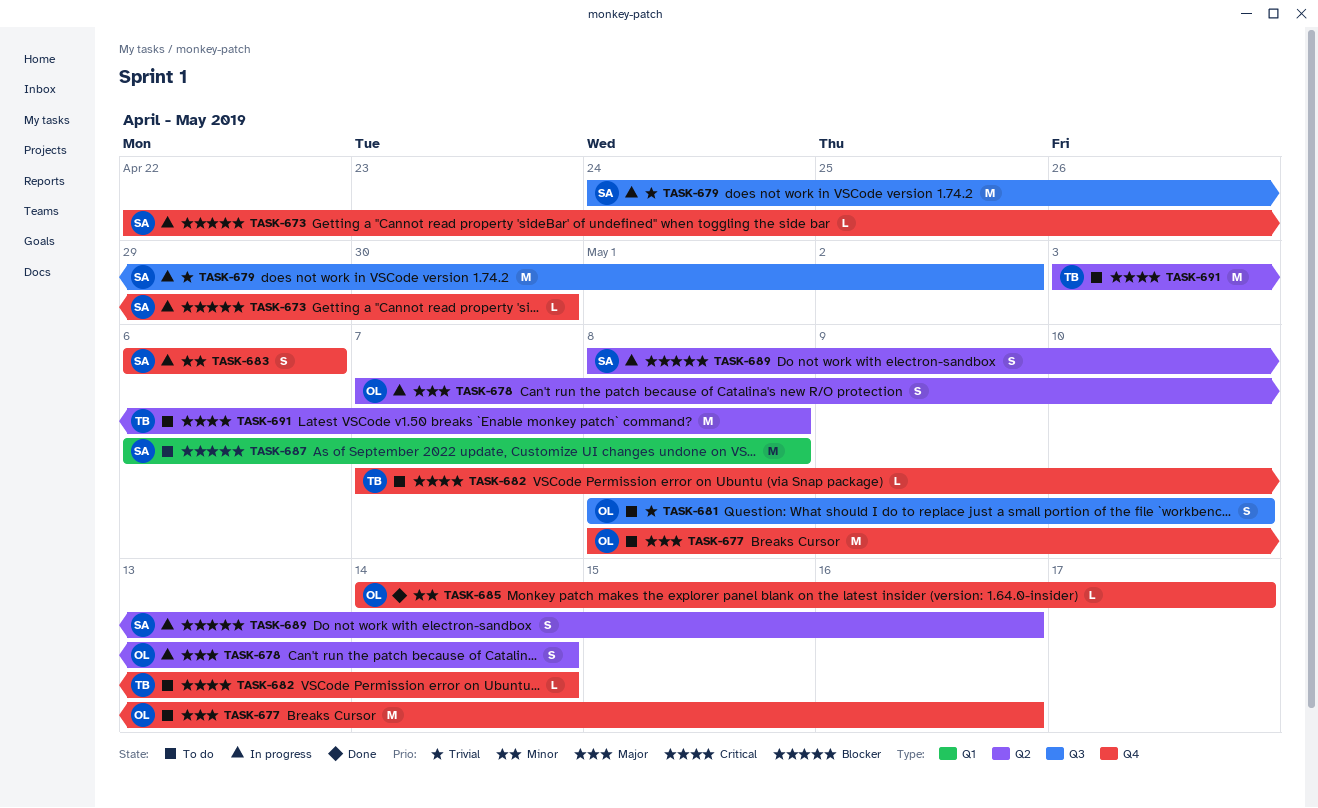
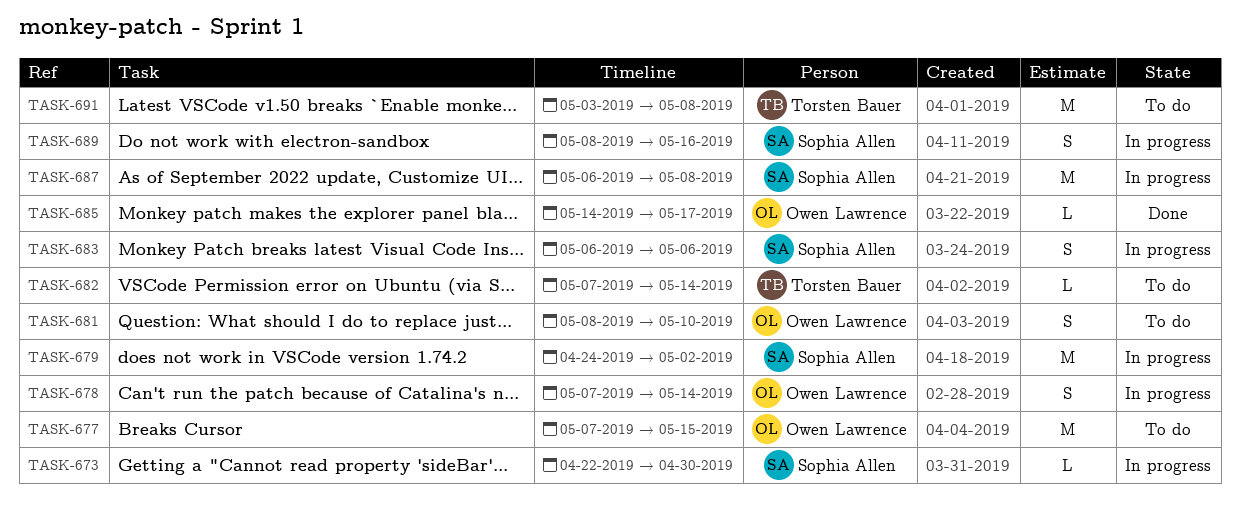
TASK-677, start: May 8 -> May 7
TASK-677, due: May 16 -> May 15
TASK-687, status: To do -> In progress

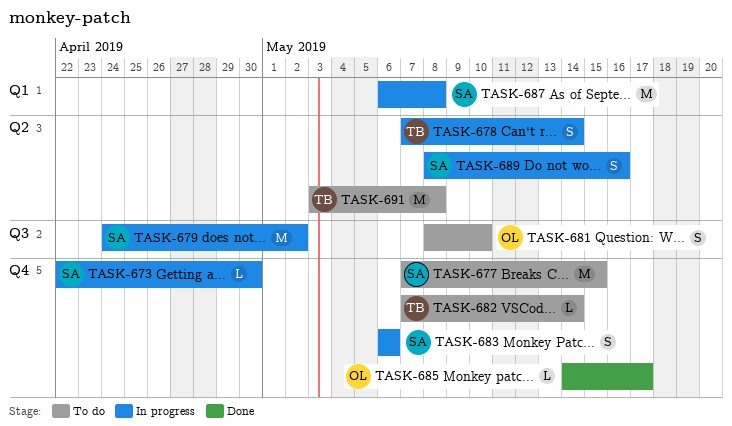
TASK-677, owner: Owen Lawrence -> Sophia Allen
TASK-678, owner: Owen Lawrence -> Torsten Bauer

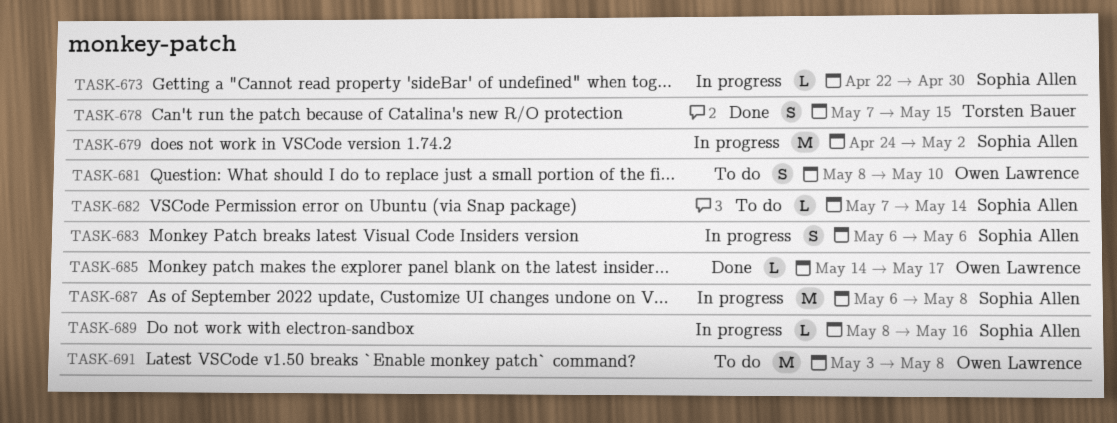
TASK-677: present -> none
TASK-678, status: In progress -> Done
TASK-678, due: May 14 -> May 15
TASK-682, owner: Torsten Bauer -> Sophia Allen
TASK-689, estimate: S -> L
TASK-691, owner: Torsten Bauer -> Owen Lawrence

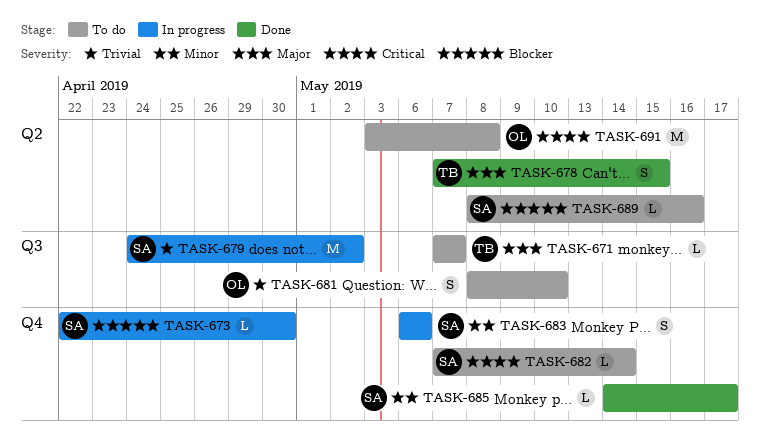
TASK-671: none -> present
TASK-685, owner: Owen Lawrence -> Sophia Allen
TASK-687: present -> none
TASK-689, status: In progress -> To do

